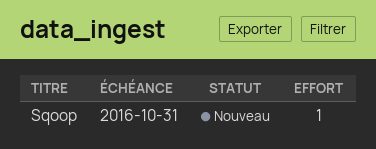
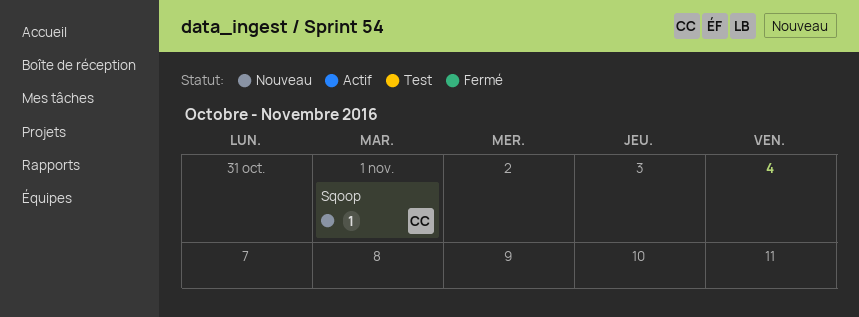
Sqoop, due: Oct 31 -> Nov 1

